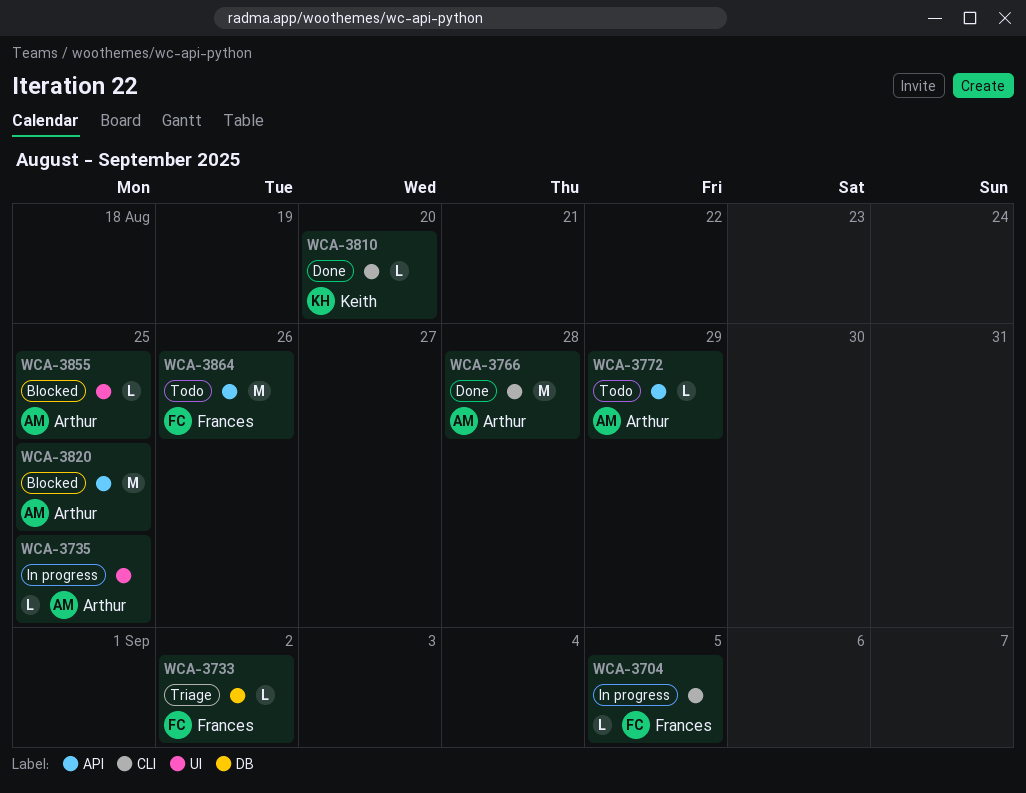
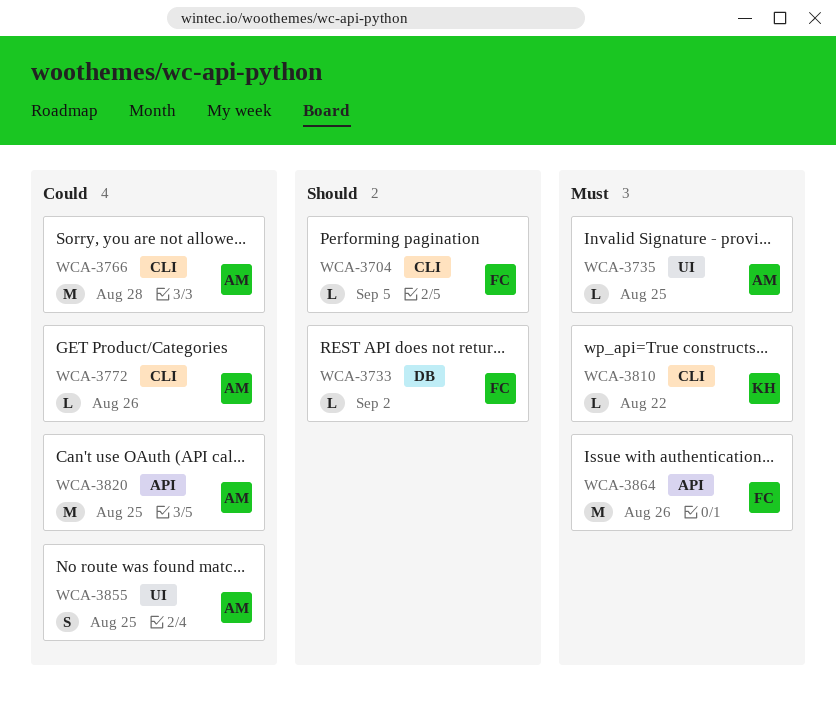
WCA-3772, label: API -> CLI
WCA-3772, due: Aug 29 -> Aug 26
WCA-3810, due: Aug 20 -> Aug 22
WCA-3855, estimate: L -> S

